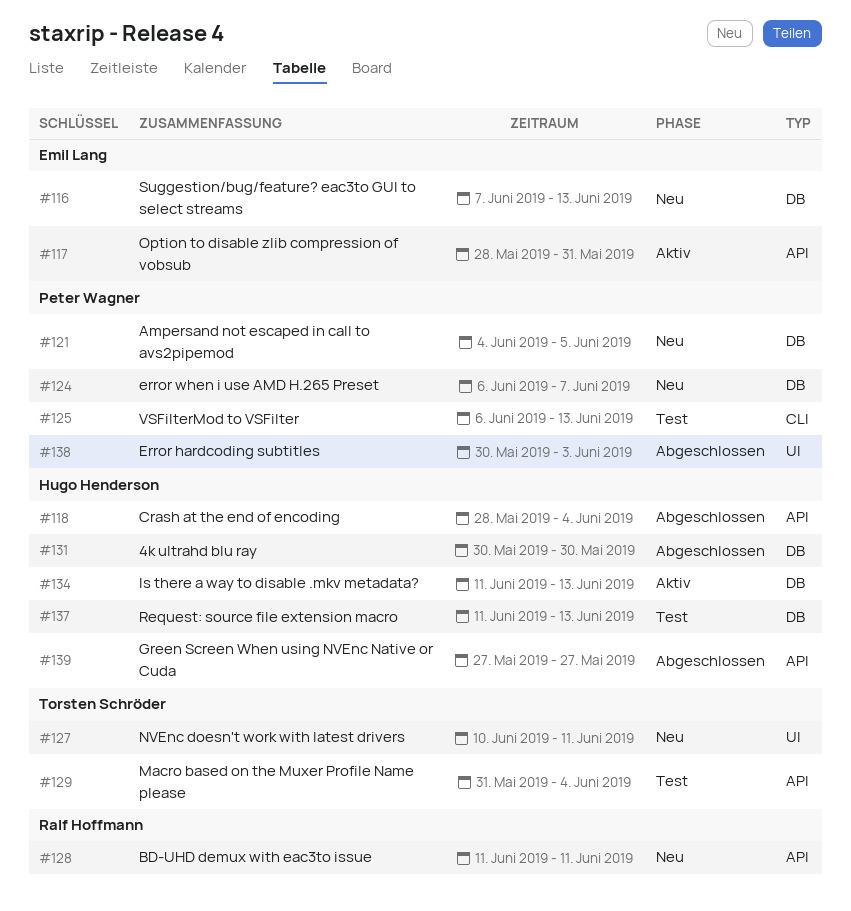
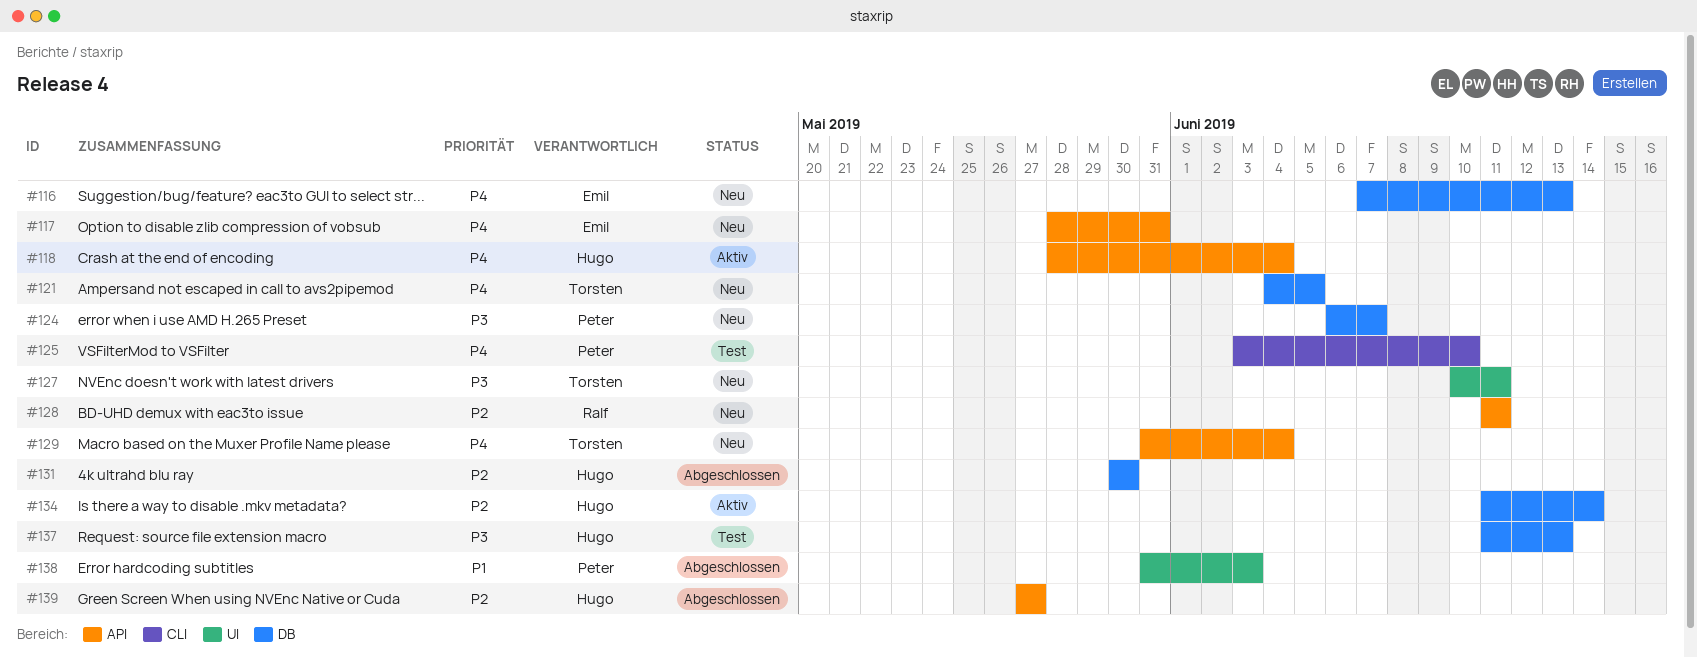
#117, status: Aktiv -> Neu
#118, status: Abgeschlossen -> Aktiv
#121, owner: Peter Wagner -> Torsten Schröder
#125, start: Jun 6 -> Jun 3
#125, due: Jun 13 -> Jun 10
#129, status: Test -> Neu
#134, due: Jun 13 -> Jun 14
#138, start: May 30 -> May 31

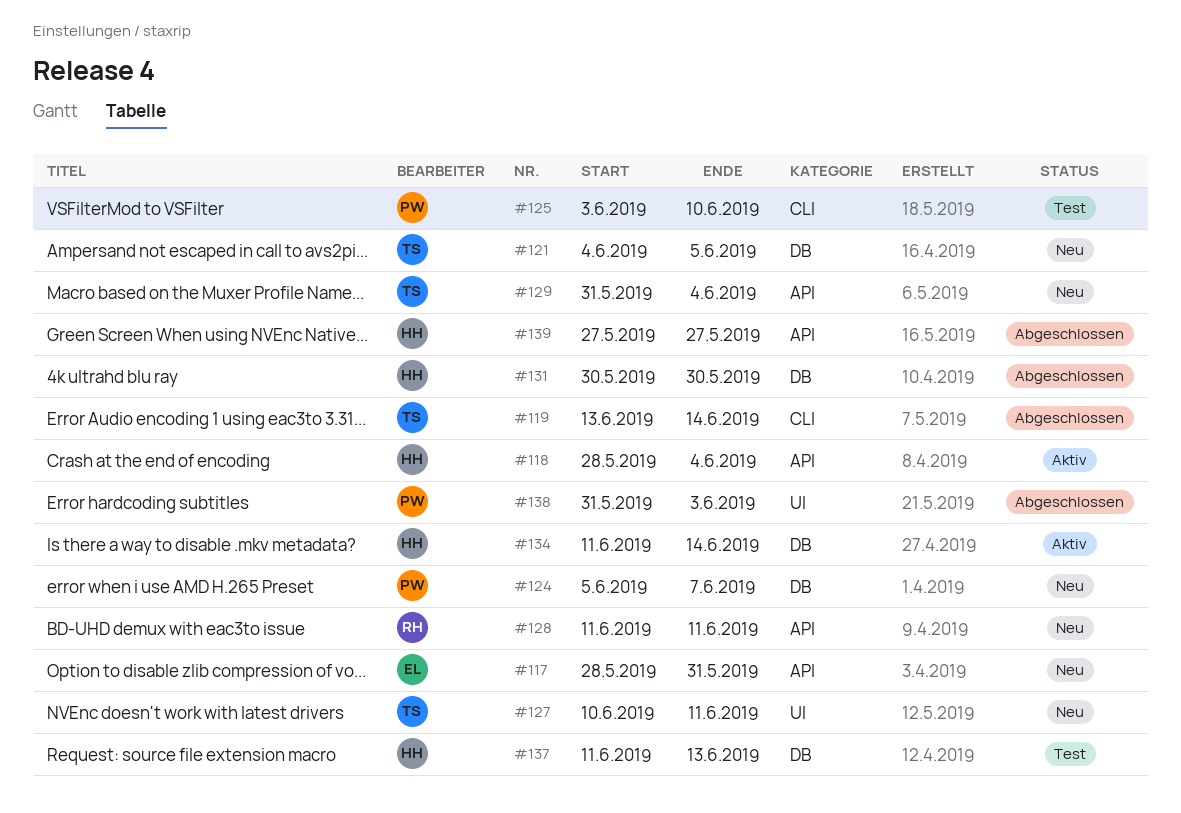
#116: present -> none
#119: none -> present
#124, start: Jun 6 -> Jun 5

